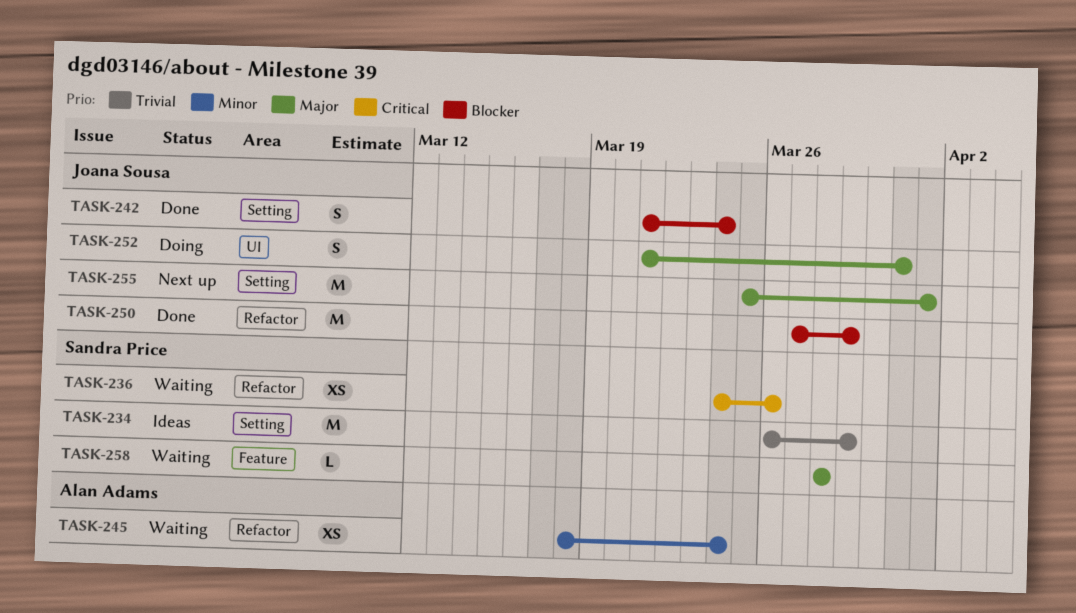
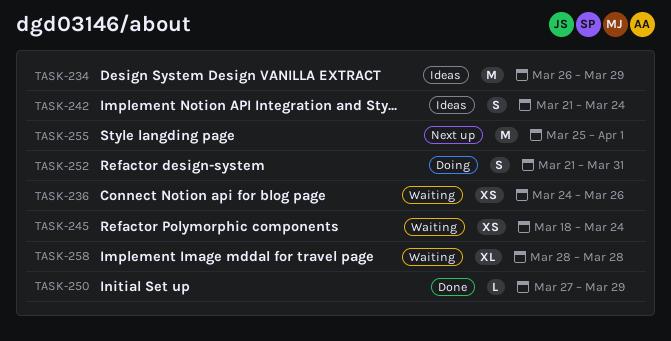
TASK-242, status: Done -> Ideas
TASK-250, estimate: M -> L
TASK-258, estimate: L -> XL

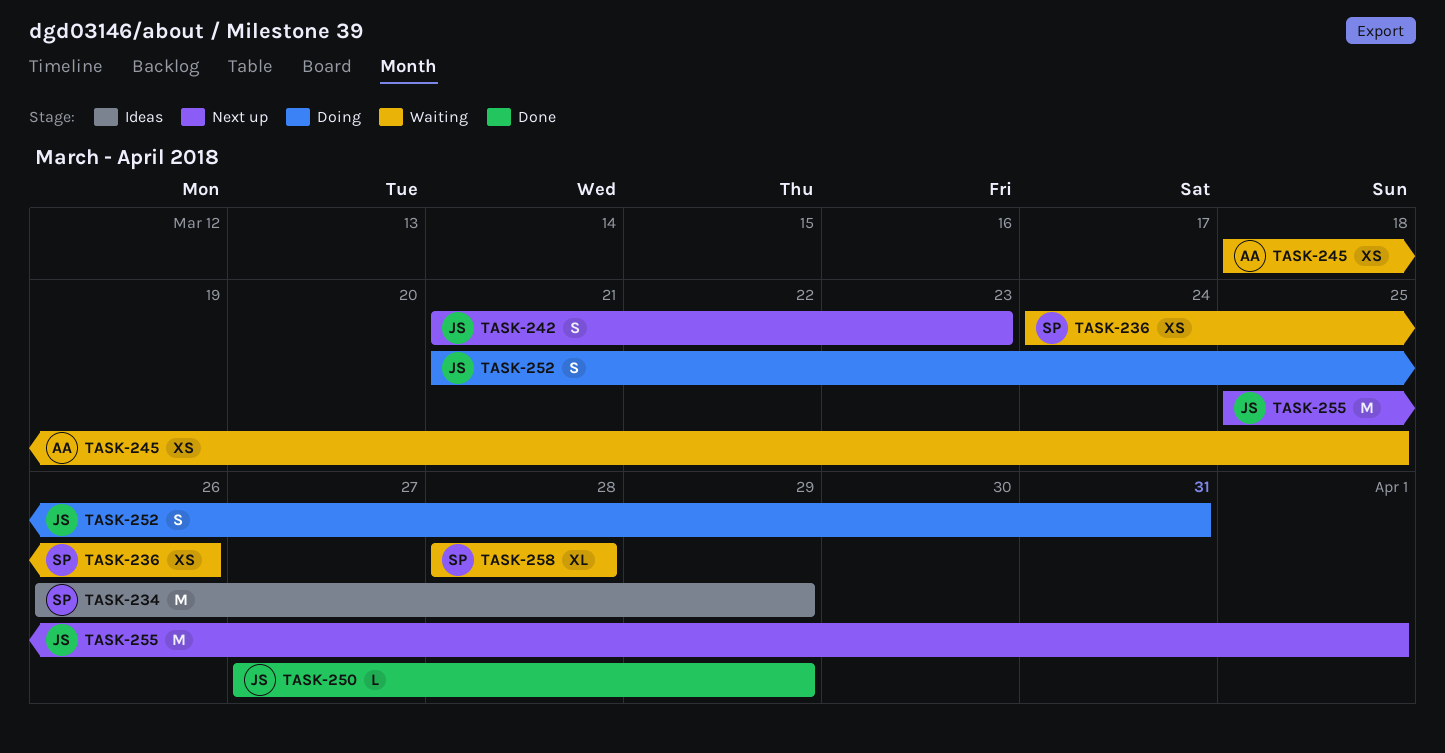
TASK-242, status: Ideas -> Next up
TASK-242, due: Mar 24 -> Mar 23
TASK-245, due: Mar 24 -> Mar 25

